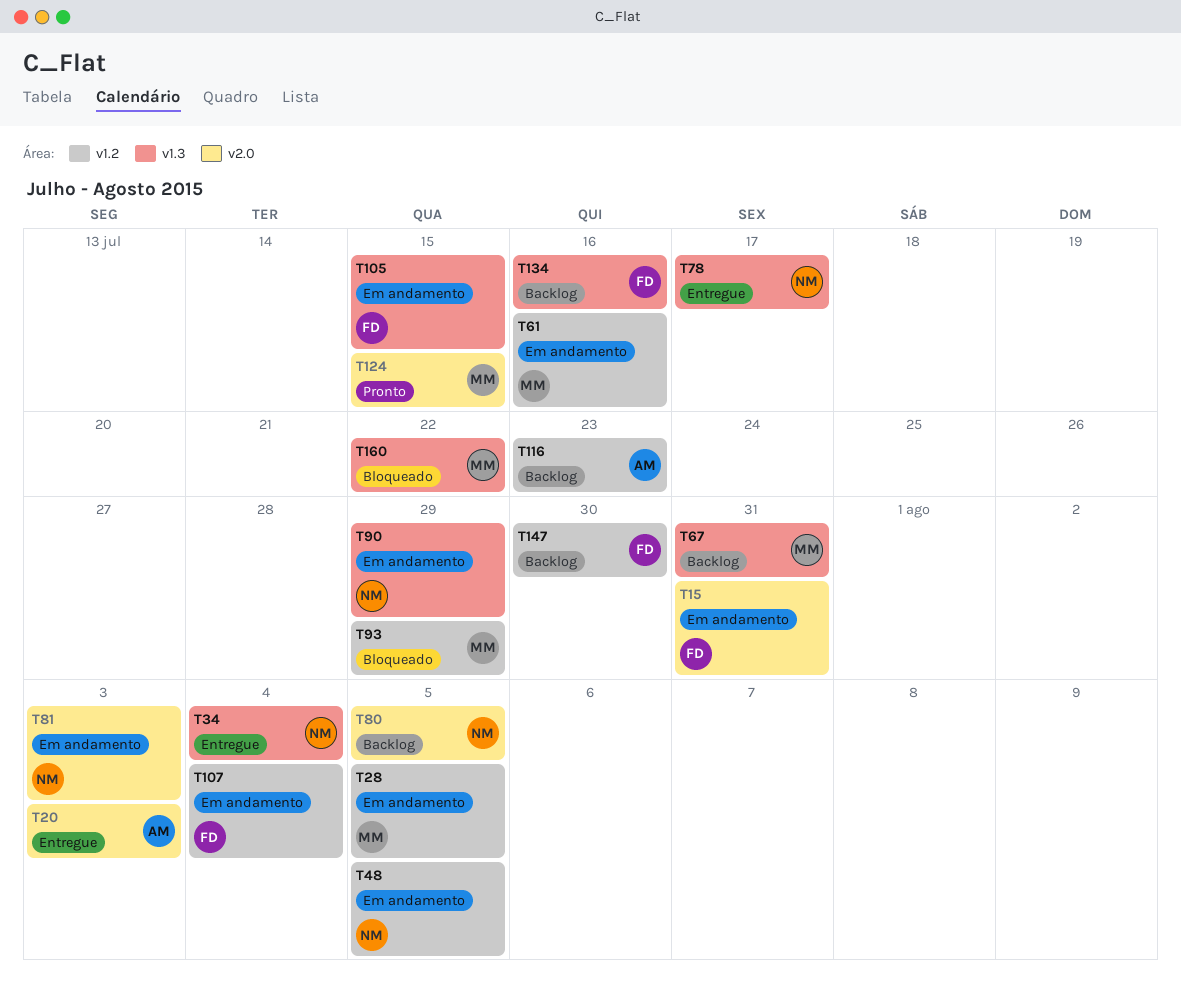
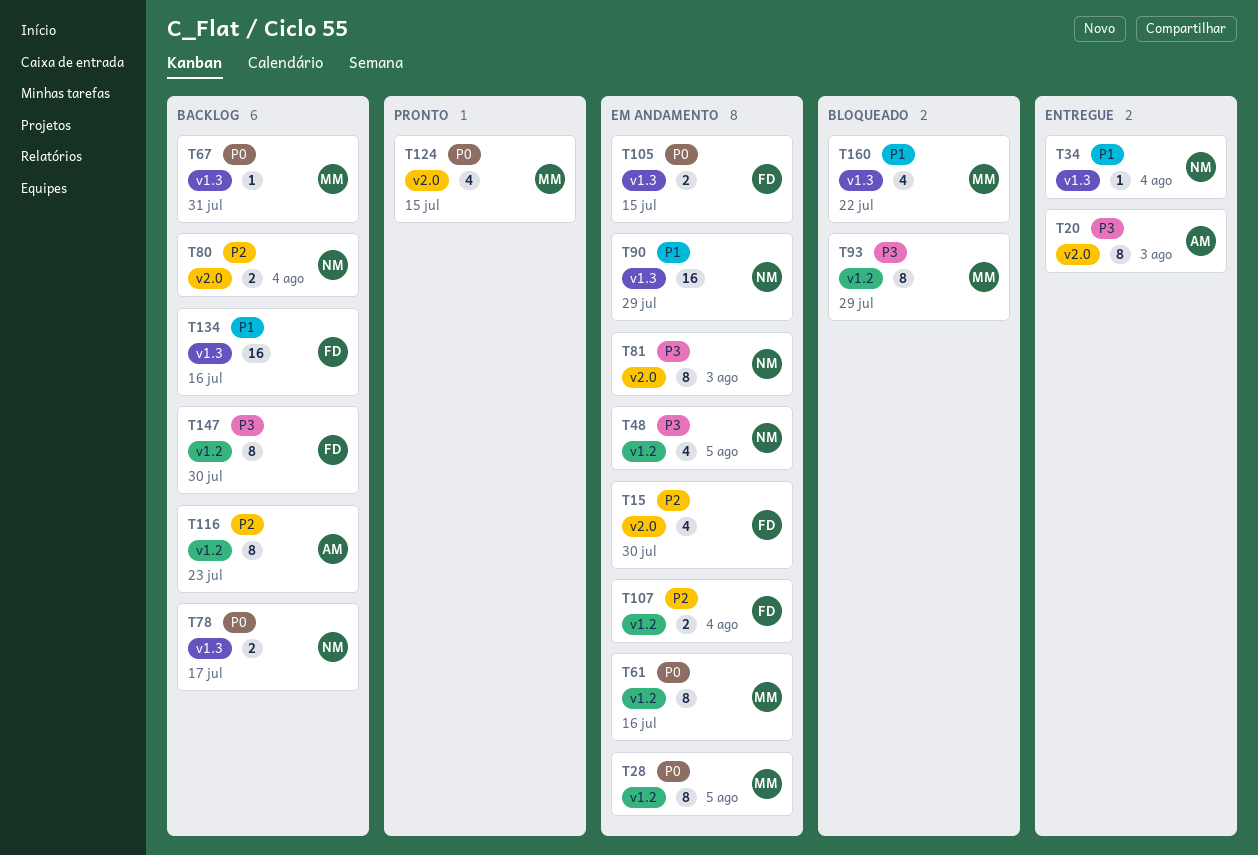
T15, due: Jul 31 -> Jul 30
T78, status: Entregue -> Backlog
T80, due: Aug 5 -> Aug 4

